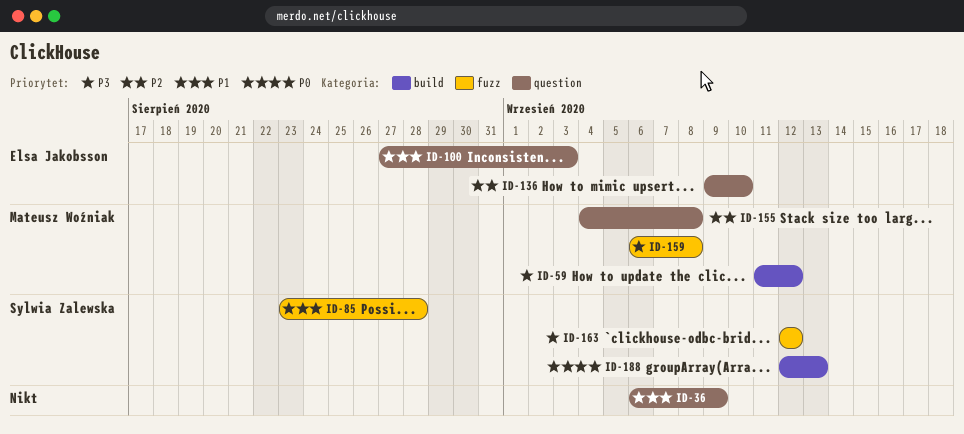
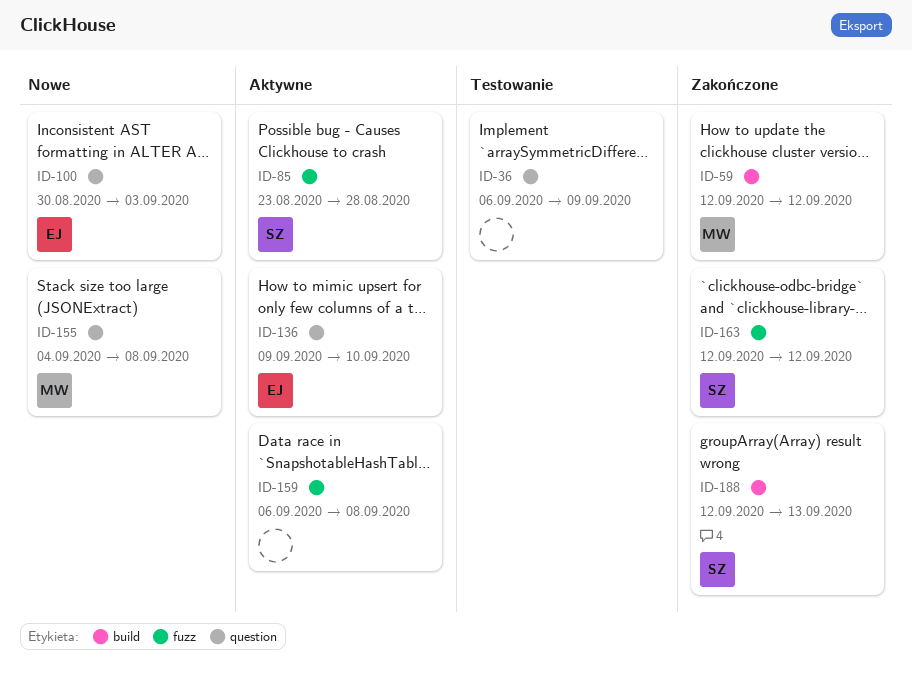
ID-59, start: Sep 11 -> Sep 12
ID-100, start: Aug 27 -> Aug 30
ID-159, owner: Mateusz Woźniak -> none

